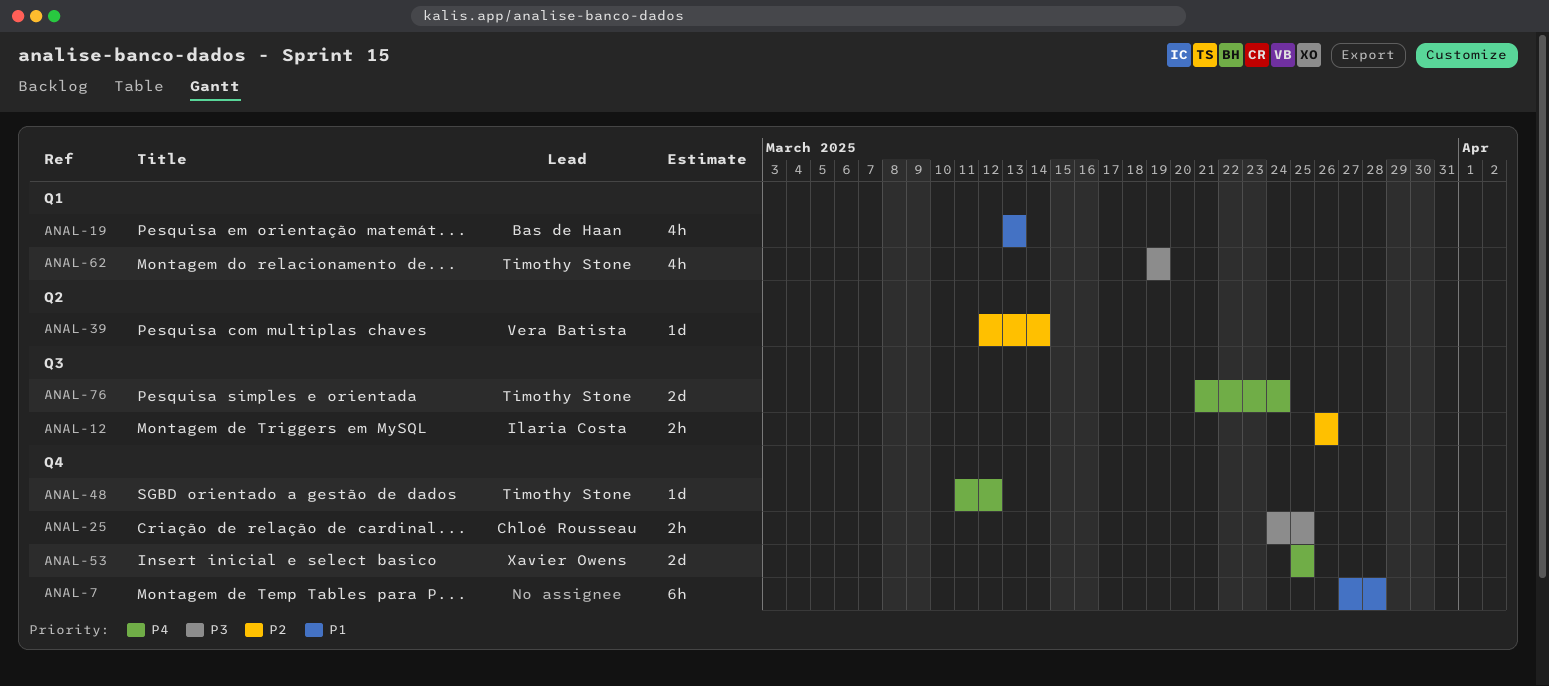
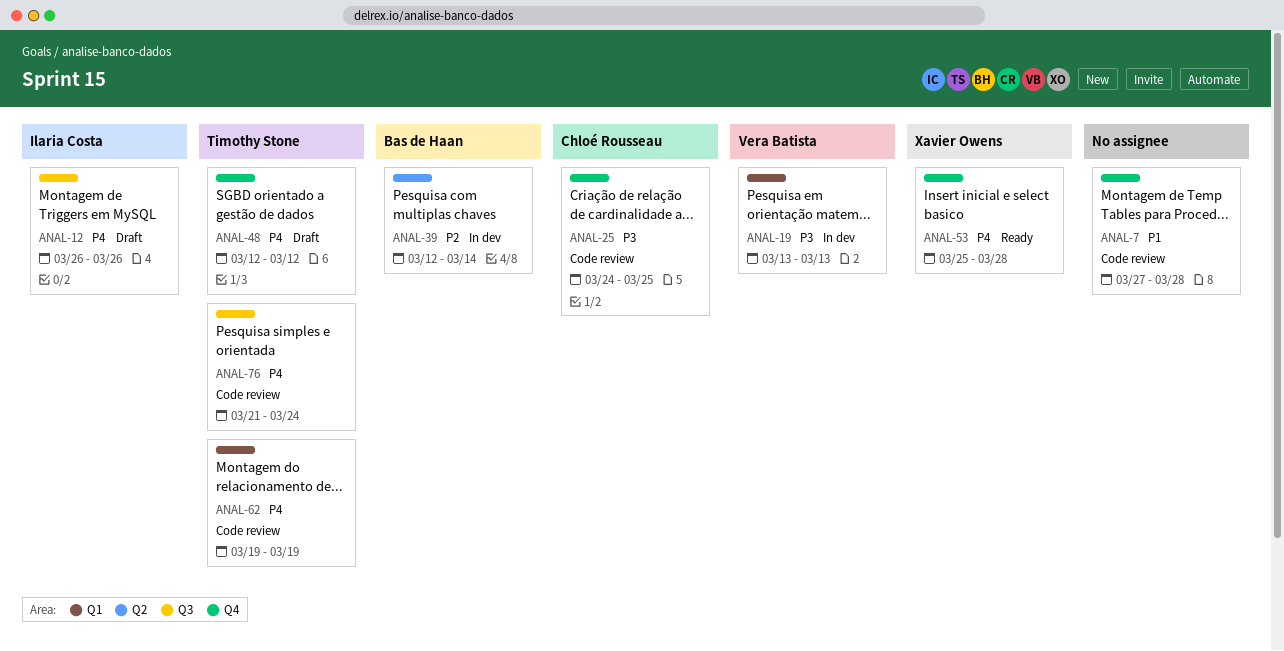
ANAL-12, priority: P2 -> P4
ANAL-19, owner: Bas de Haan -> Vera Batista
ANAL-19, priority: P1 -> P3
ANAL-39, owner: Vera Batista -> Bas de Haan
ANAL-48, start: Mar 11 -> Mar 12
ANAL-53, due: Mar 25 -> Mar 28
ANAL-62, priority: P3 -> P4

